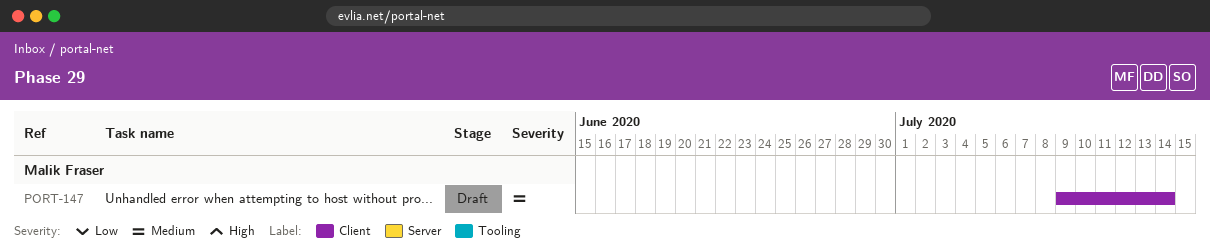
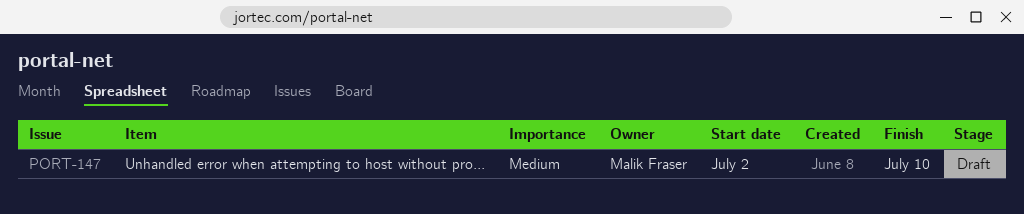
PORT-147, start: Jul 9 -> Jul 2
PORT-147, due: Jul 14 -> Jul 10

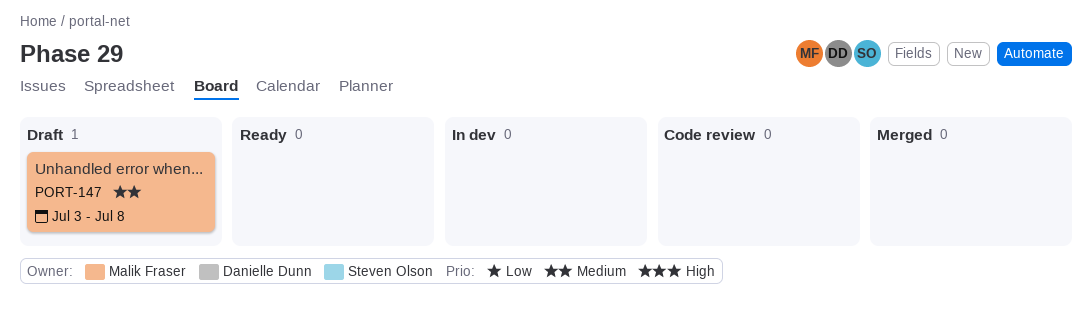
PORT-147, start: Jul 2 -> Jul 3
PORT-147, due: Jul 10 -> Jul 8

